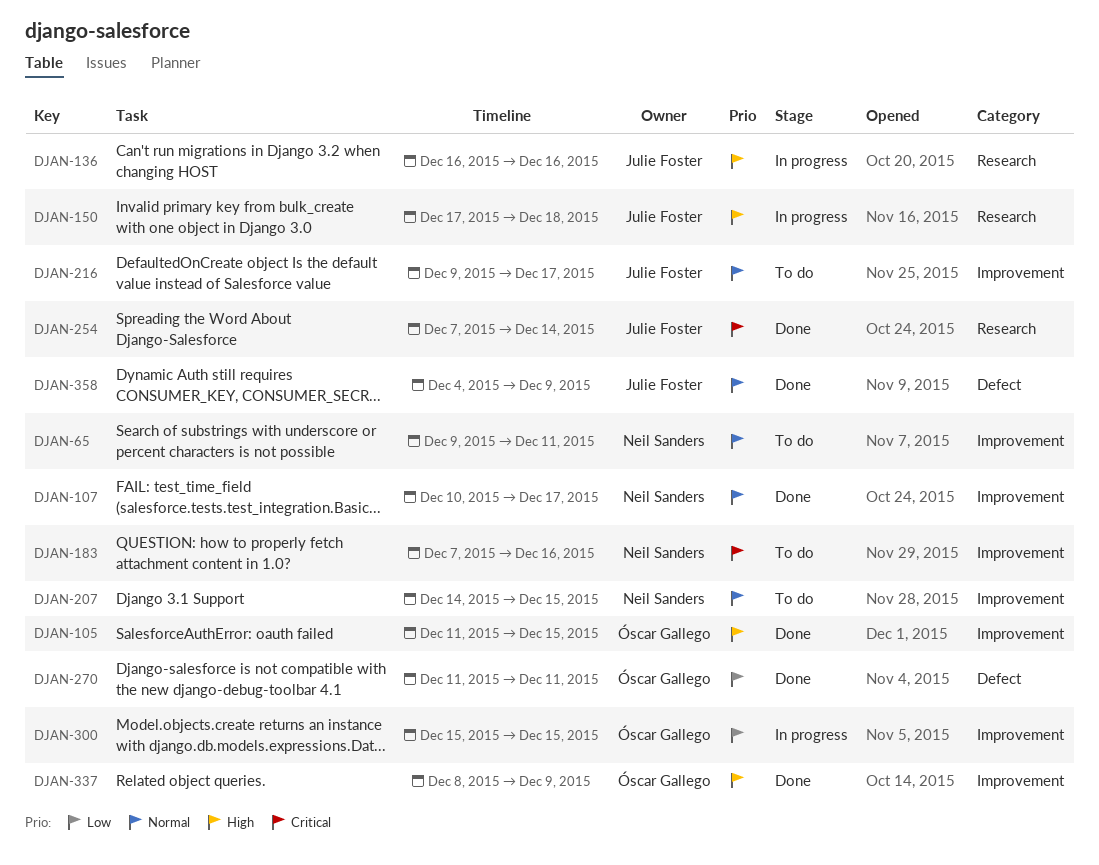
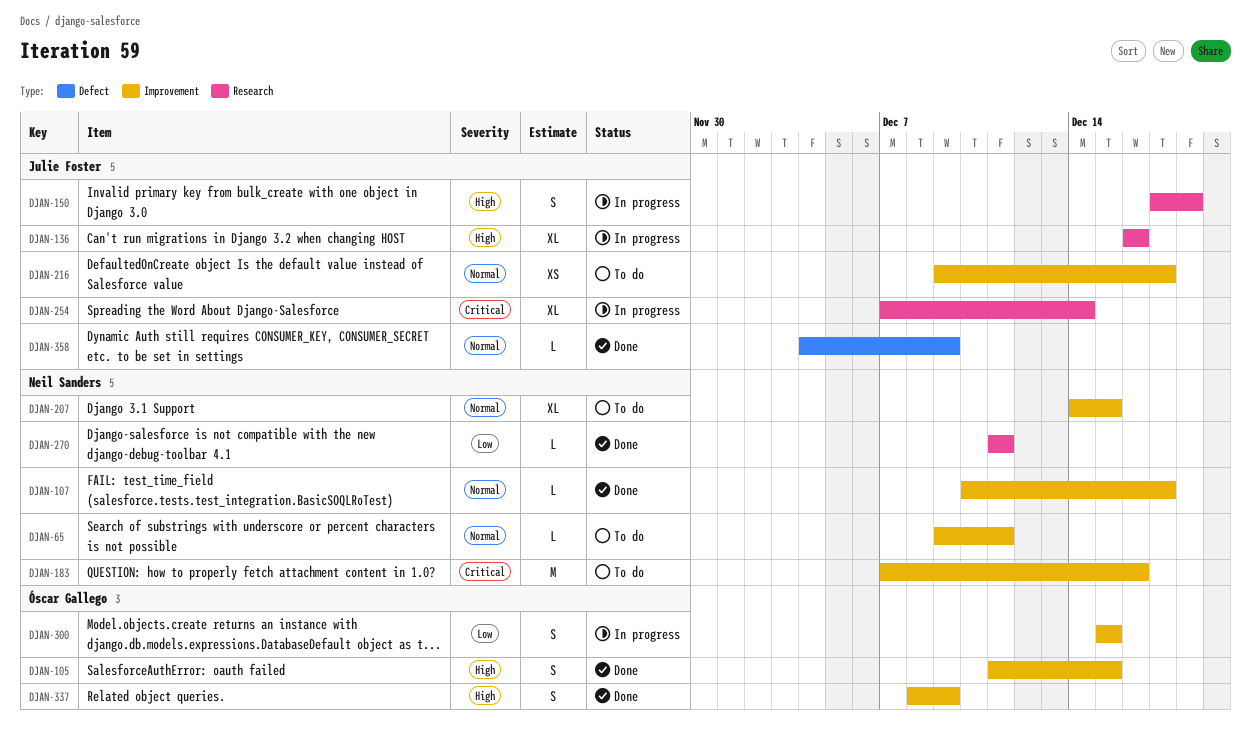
DJAN-254, status: Done -> In progress
DJAN-270, owner: Óscar Gallego -> Neil Sanders
DJAN-270, label: Defect -> Research

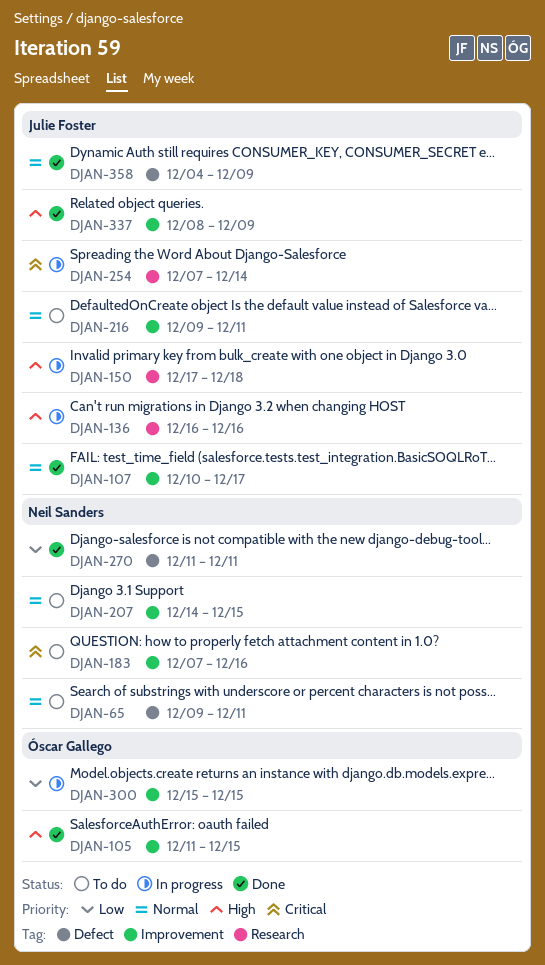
DJAN-65, label: Improvement -> Defect
DJAN-107, owner: Neil Sanders -> Julie Foster
DJAN-216, due: Dec 17 -> Dec 11
DJAN-270, label: Research -> Defect
DJAN-337, owner: Óscar Gallego -> Julie Foster

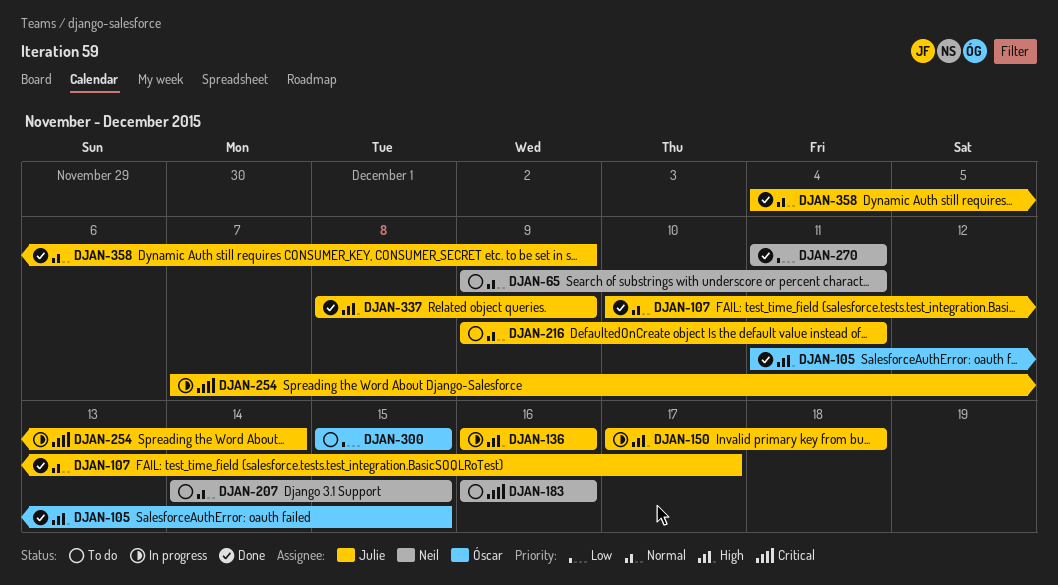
DJAN-183, start: Dec 7 -> Dec 16
DJAN-300, status: In progress -> To do

